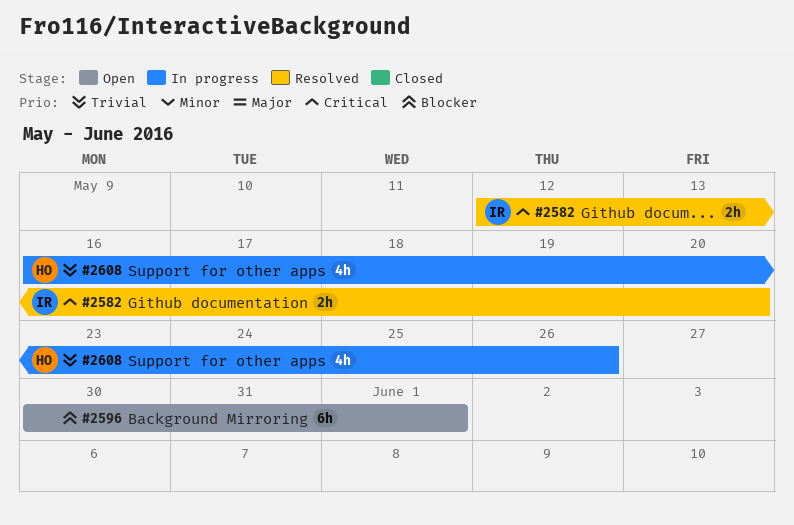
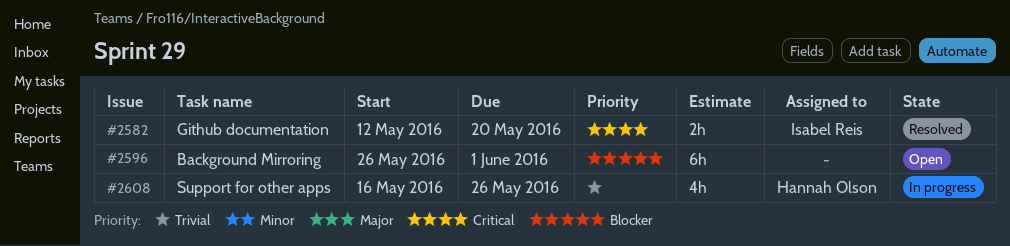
#2596, start: May 30 -> May 26

